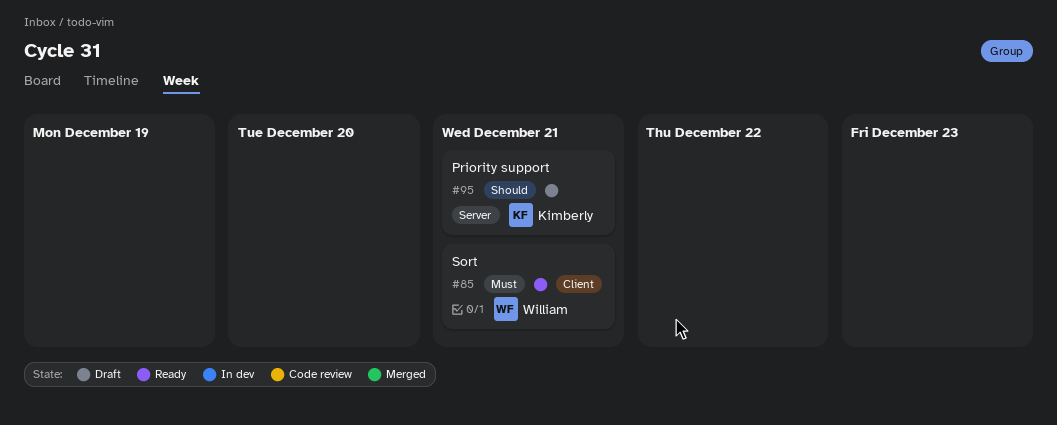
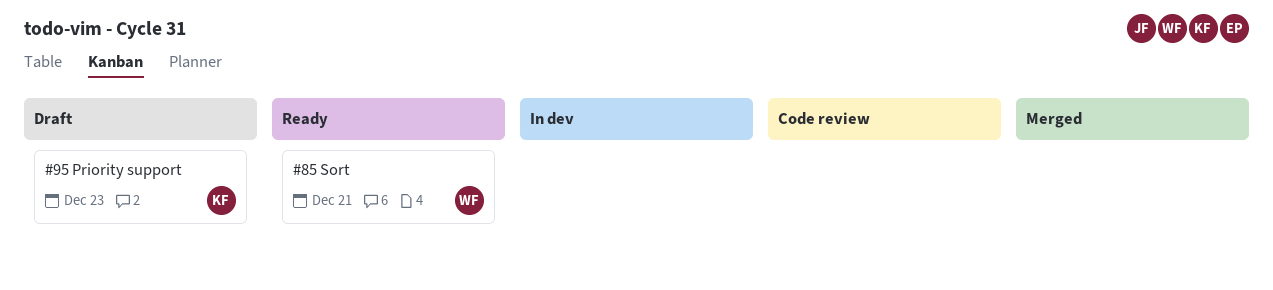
#95, due: Dec 21 -> Dec 23

